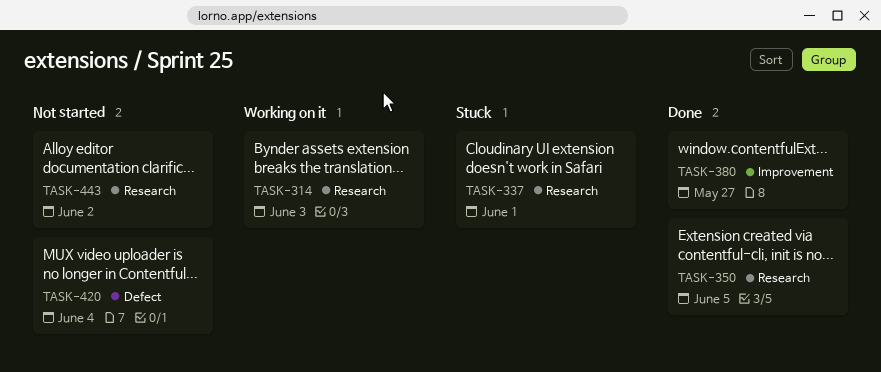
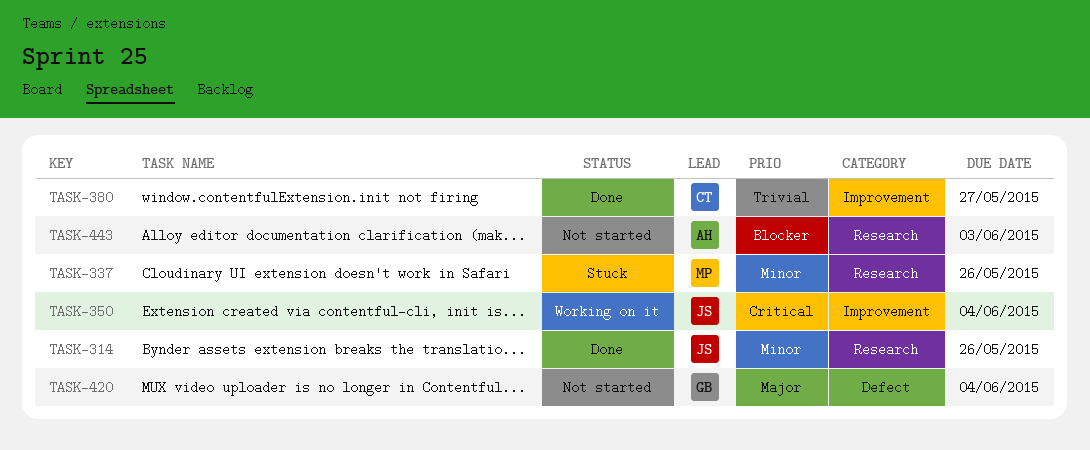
TASK-314, status: Working on it -> Done
TASK-314, due: Jun 3 -> May 26
TASK-337, due: Jun 1 -> May 26
TASK-350, status: Done -> Working on it
TASK-350, label: Research -> Improvement
TASK-350, due: Jun 5 -> Jun 4
TASK-443, due: Jun 2 -> Jun 3

